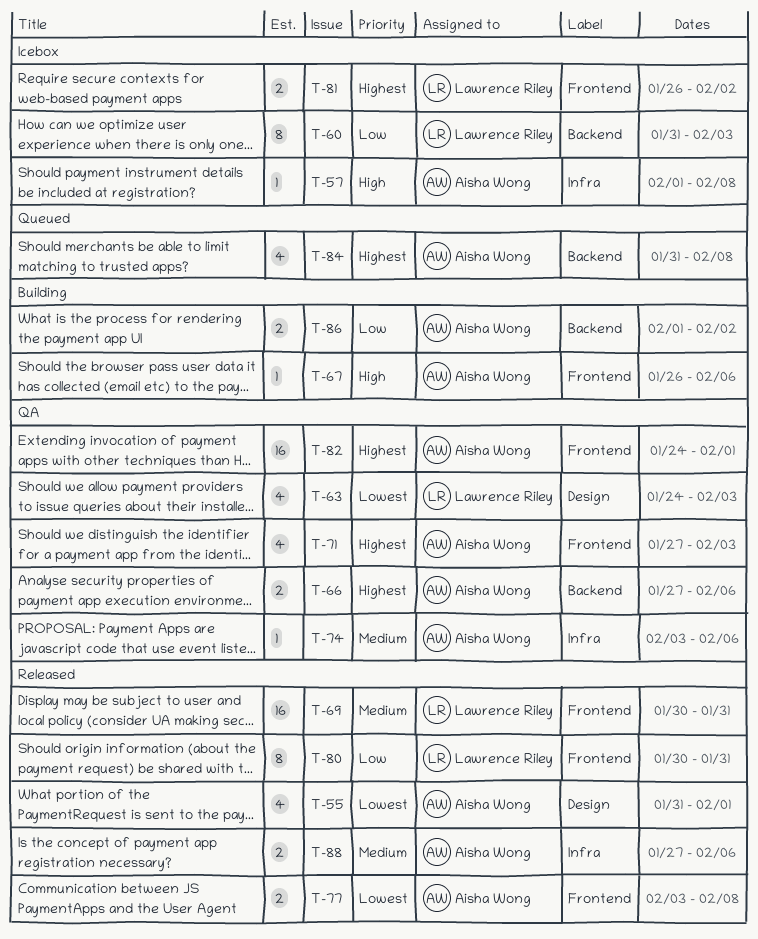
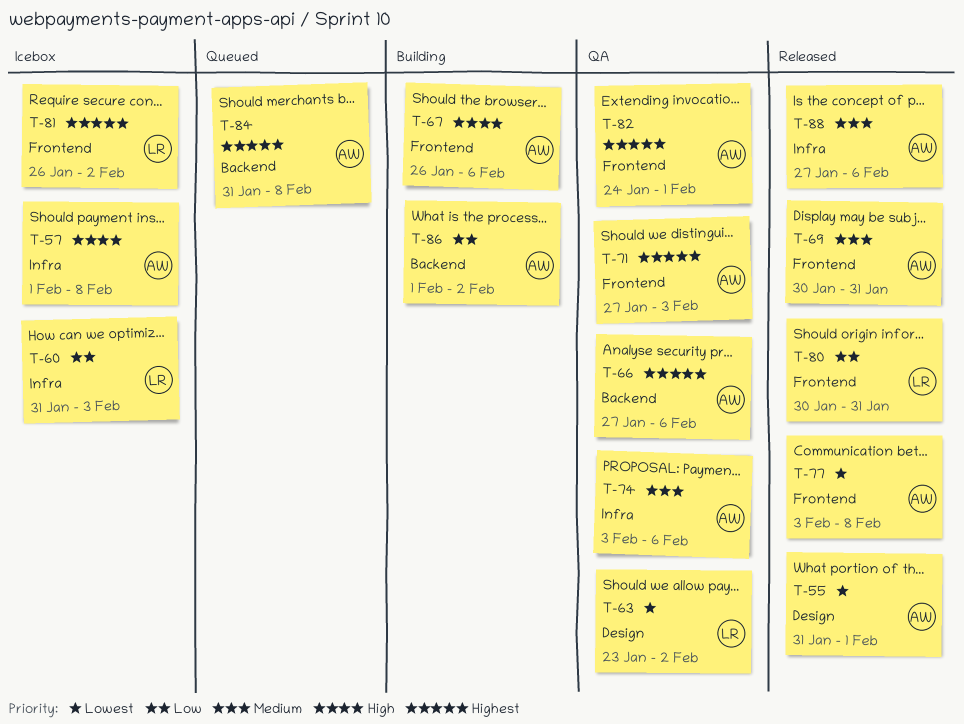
T-60, label: Backend -> Infra
T-63, start: Jan 24 -> Jan 23
T-63, due: Feb 3 -> Feb 2
T-69, owner: Lawrence Riley -> Aisha Wong

